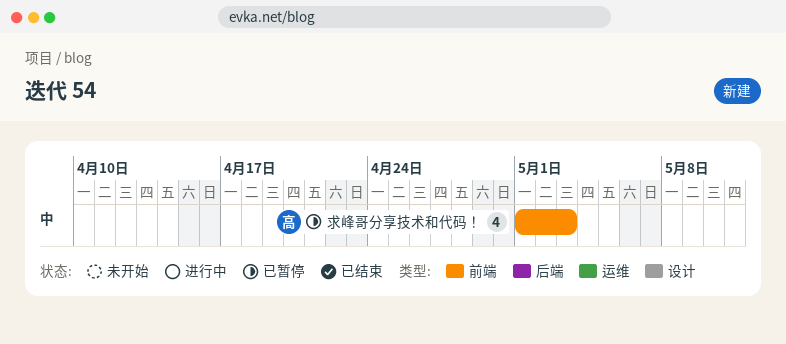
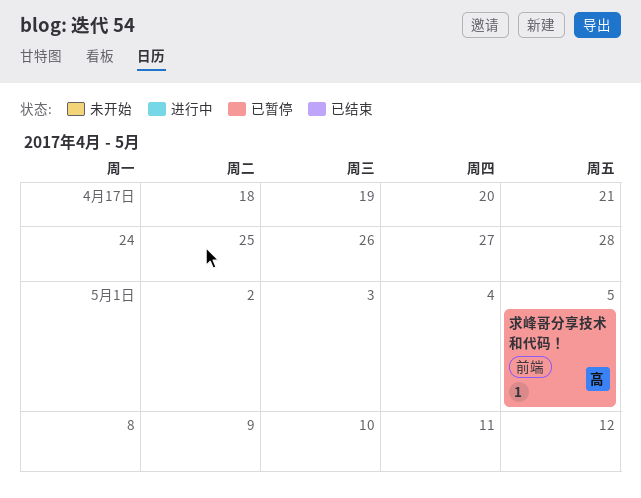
求峰哥分享技术和代码！, estimate: 4 -> 1
求峰哥分享技术和代码！, due: May 3 -> May 5

